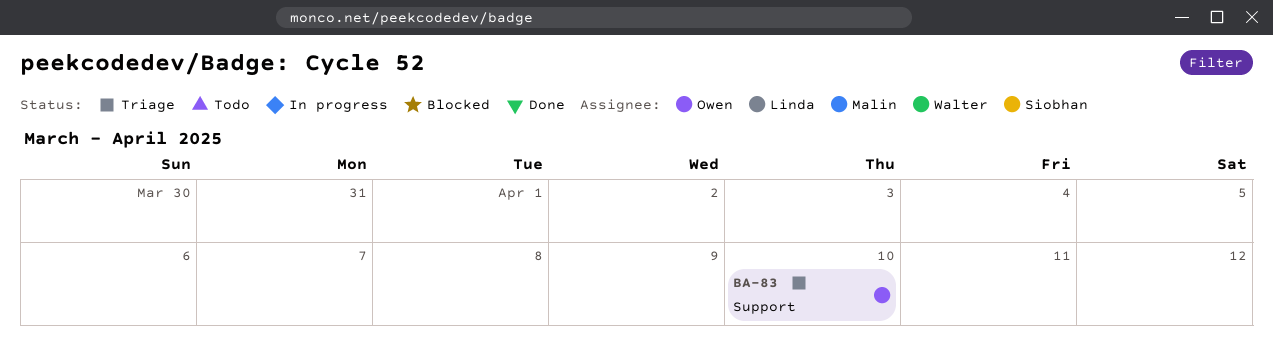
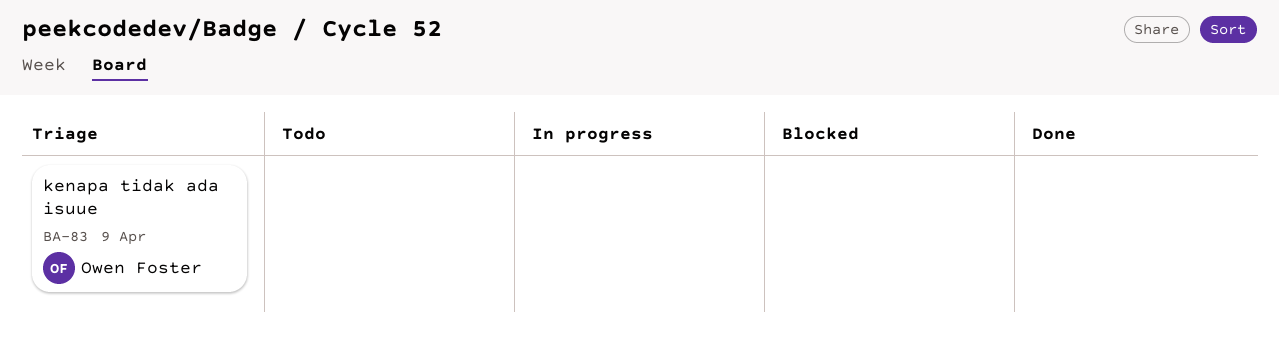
BA-83, due: Apr 10 -> Apr 9

